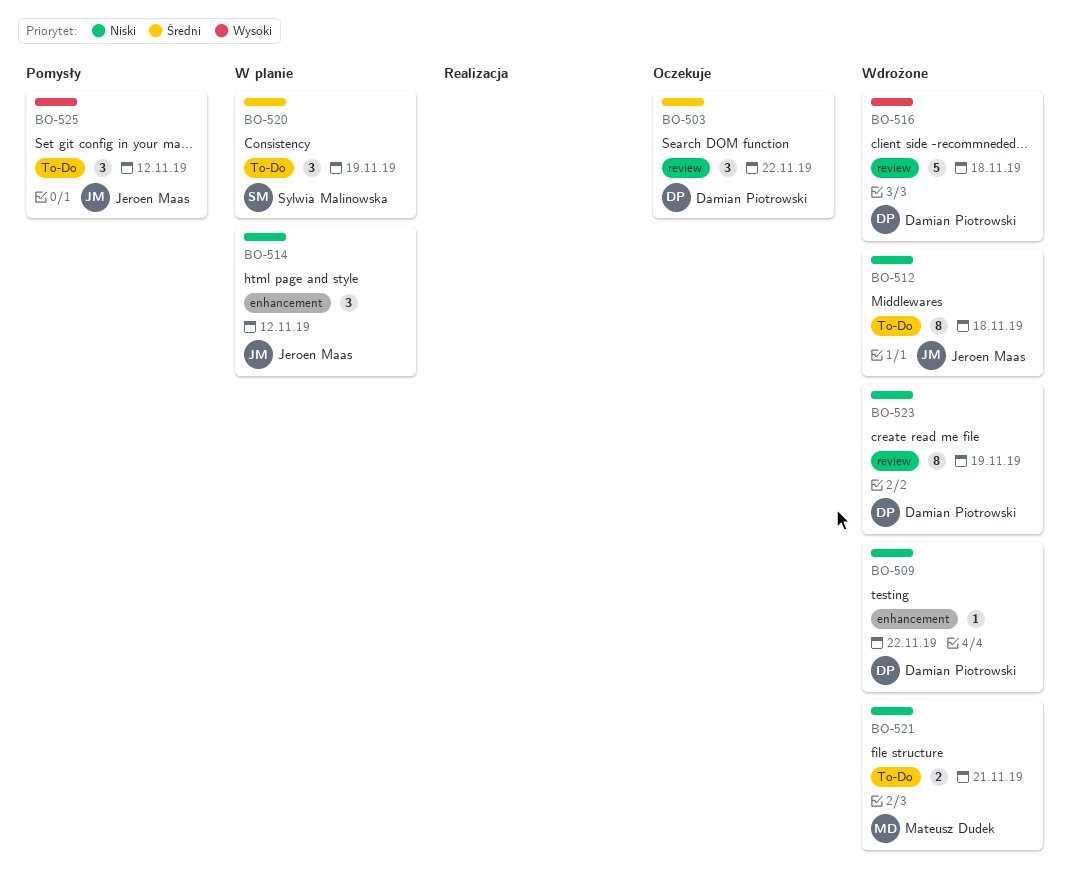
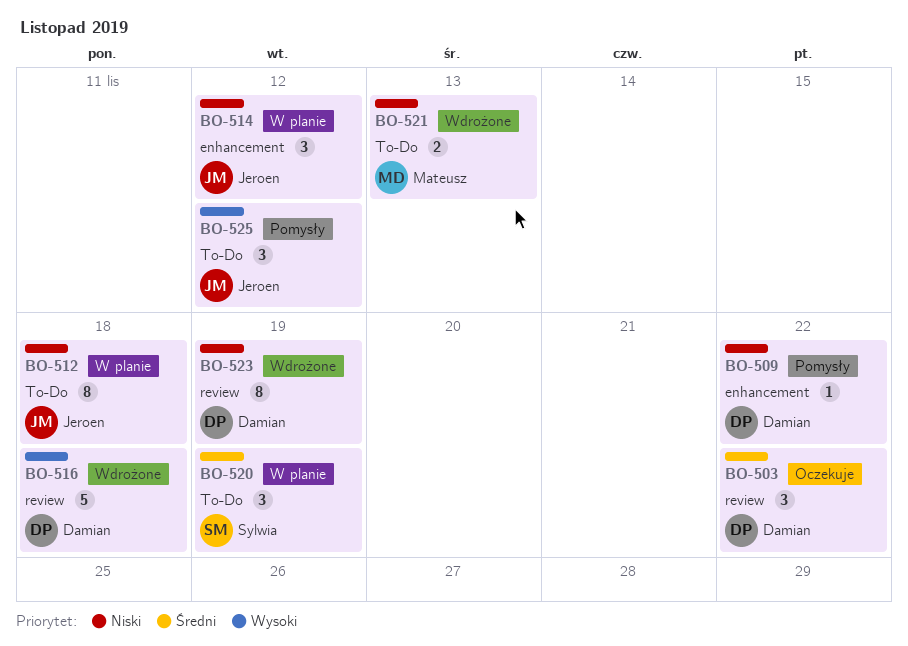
BO-509, status: Wdrożone -> Pomysły
BO-512, status: Wdrożone -> W planie
BO-521, due: Nov 21 -> Nov 13

